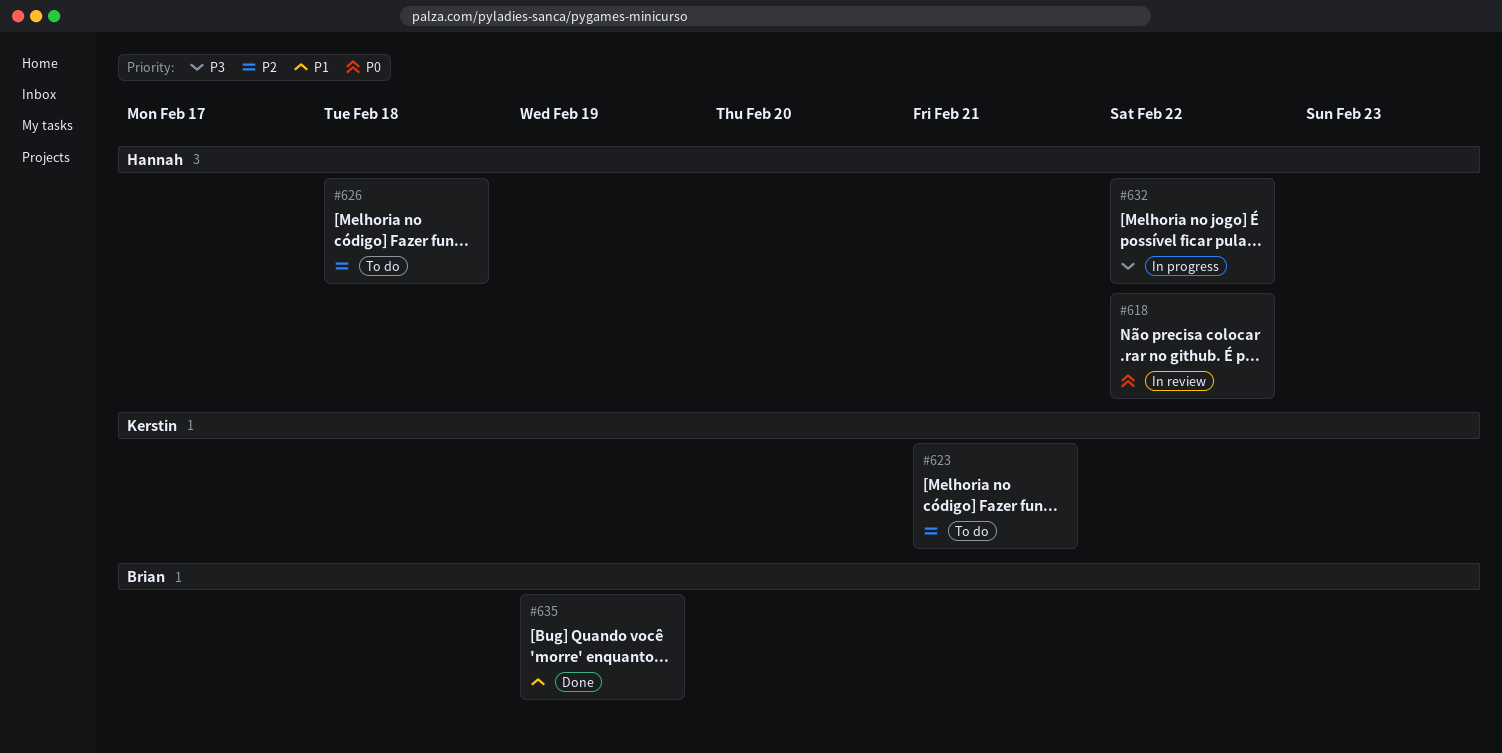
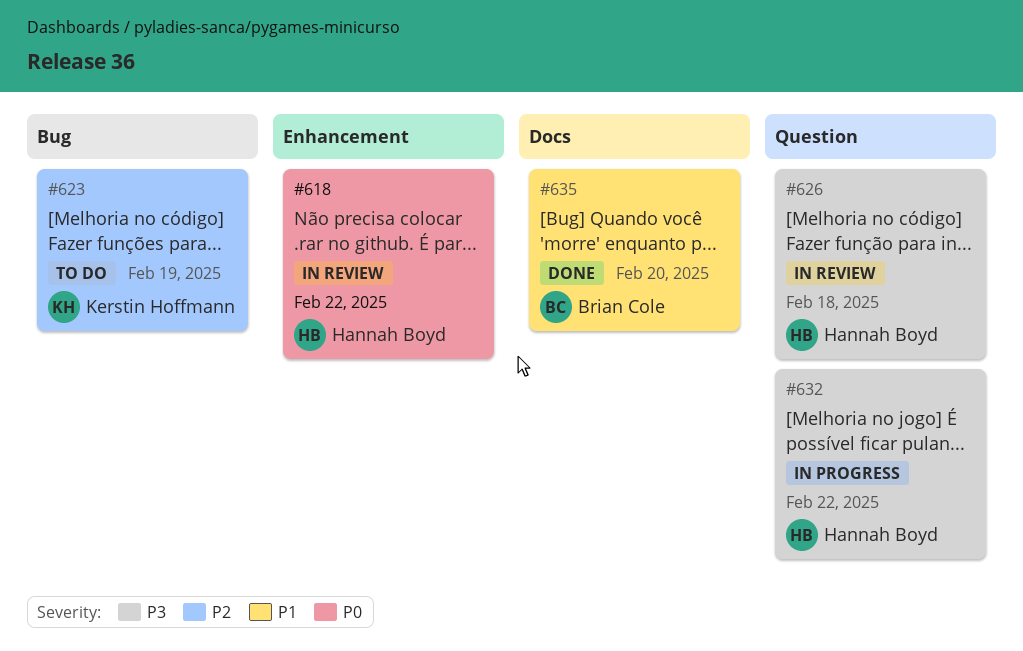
#623, due: Feb 21 -> Feb 19
#626, status: To do -> In review
#626, priority: P2 -> P3
#635, due: Feb 19 -> Feb 20

